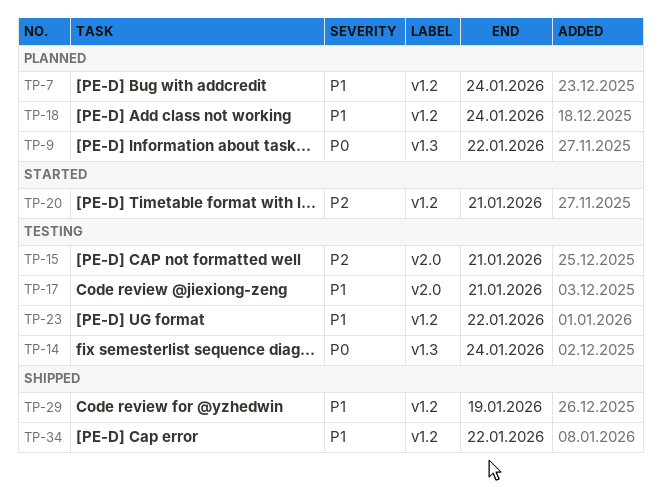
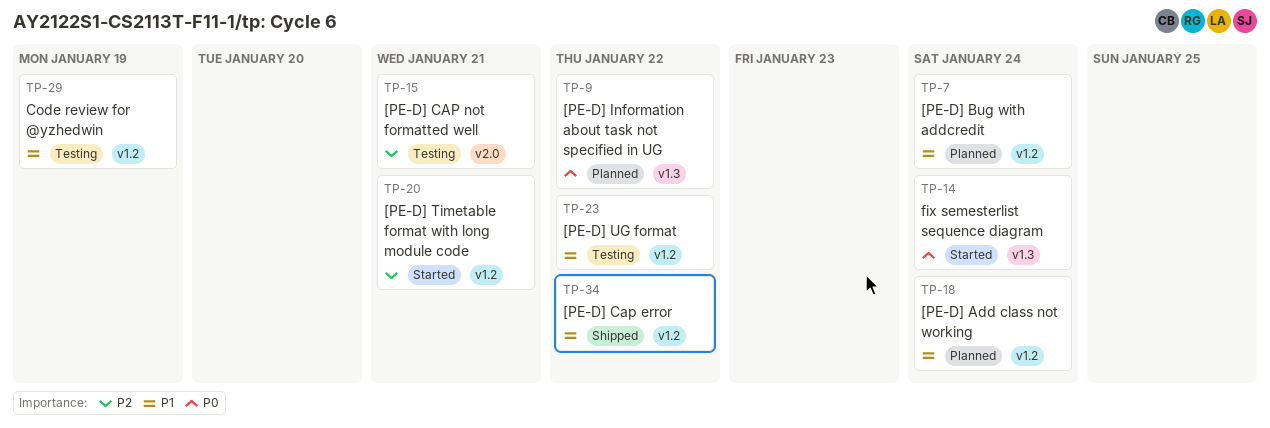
TP-14, status: Testing -> Started
TP-17: present -> none
TP-29, status: Shipped -> Testing

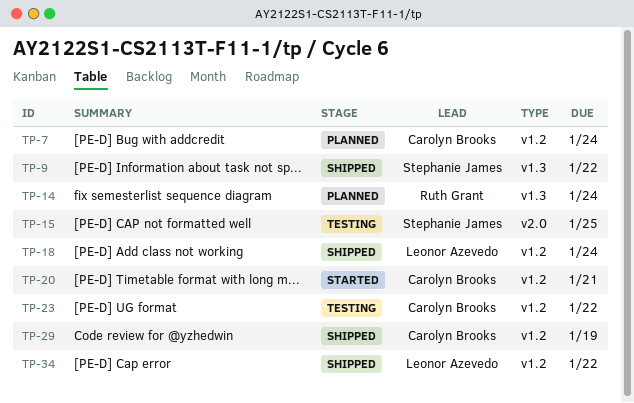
TP-9, status: Planned -> Shipped
TP-14, status: Started -> Planned
TP-15, due: Jan 21 -> Jan 25
TP-18, status: Planned -> Shipped
TP-29, status: Testing -> Shipped

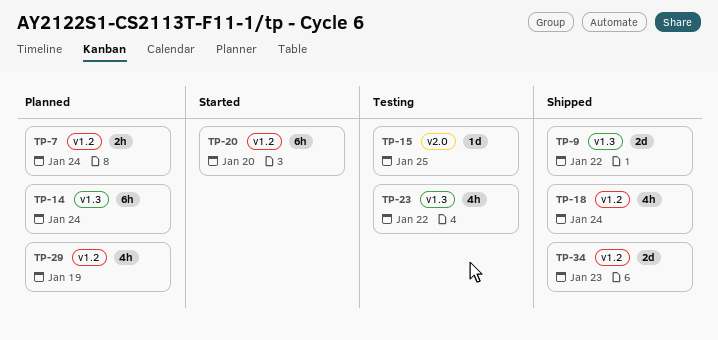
TP-20, due: Jan 21 -> Jan 20
TP-23, label: v1.2 -> v1.3
TP-29, status: Shipped -> Planned
TP-34, due: Jan 22 -> Jan 23

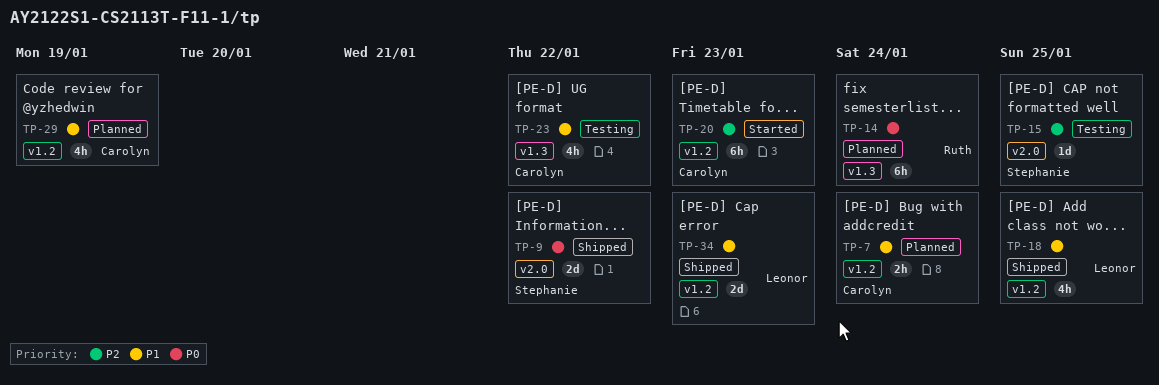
TP-9, label: v1.3 -> v2.0
TP-18, due: Jan 24 -> Jan 25
TP-20, due: Jan 20 -> Jan 23

